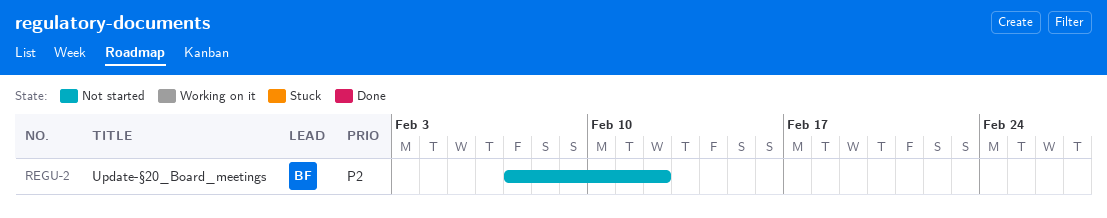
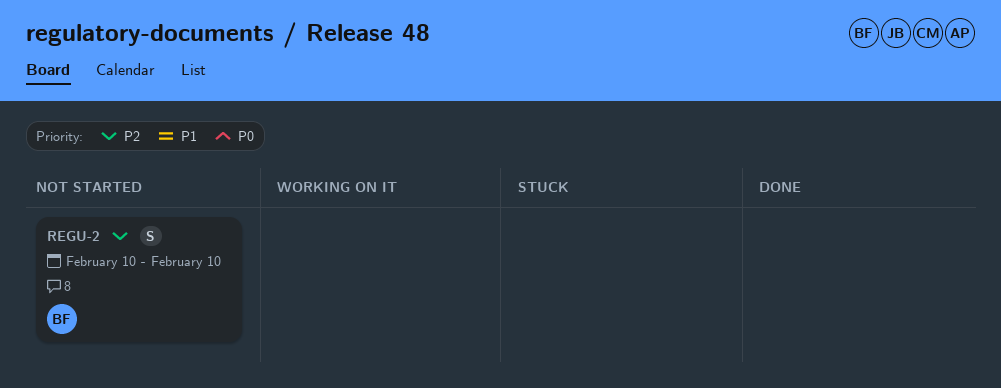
REGU-2, start: Feb 7 -> Feb 10
REGU-2, due: Feb 12 -> Feb 10

